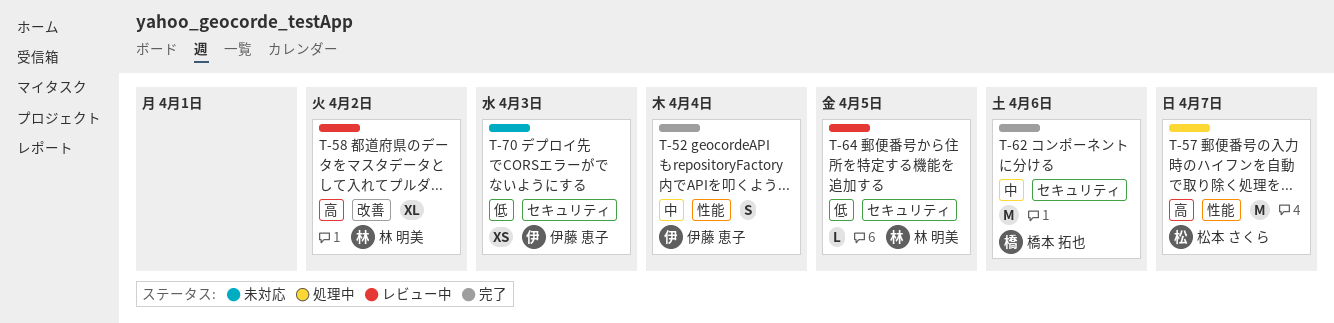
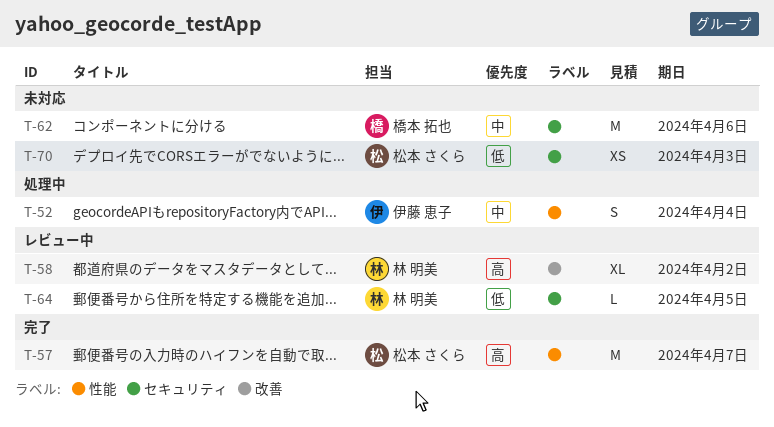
T-52, status: 完了 -> 処理中
T-57, status: 処理中 -> 完了
T-62, status: 完了 -> 未対応
T-70, owner: 伊藤 恵子 -> 松本 さくら

